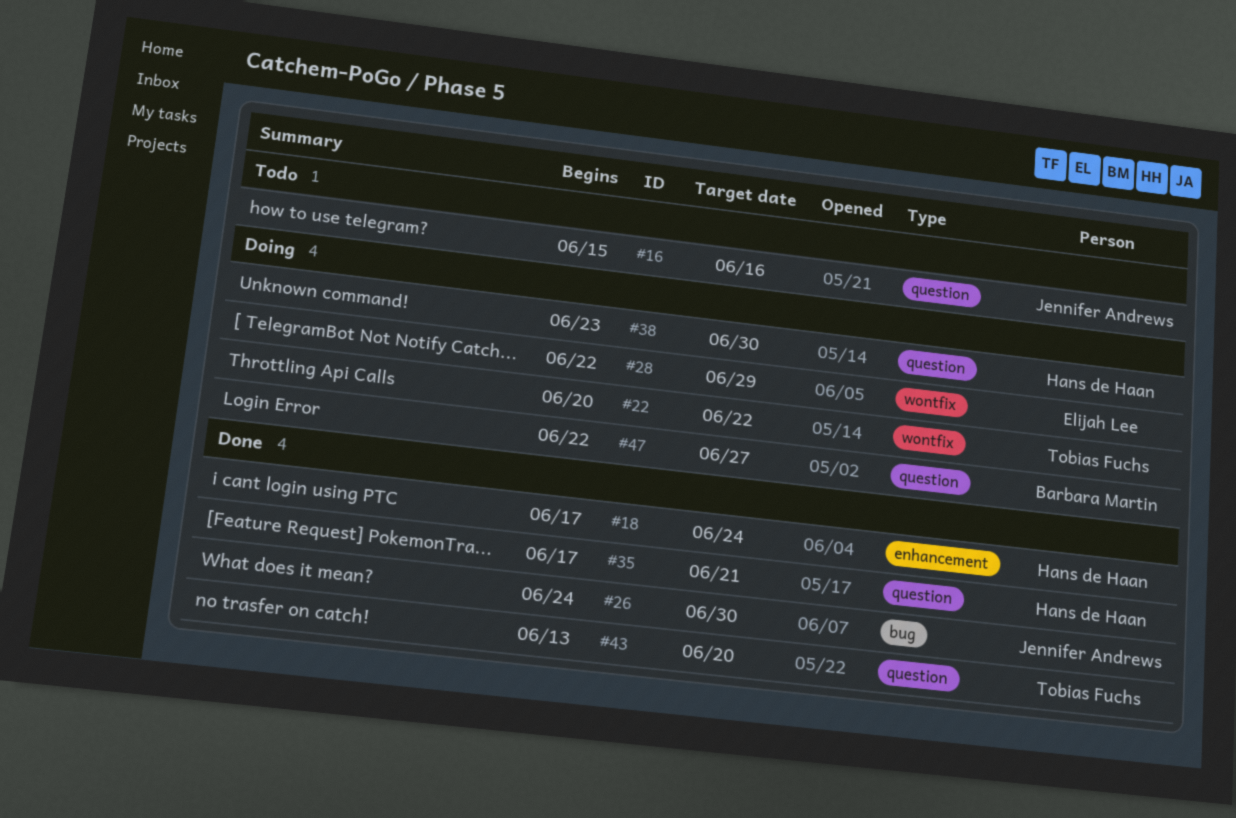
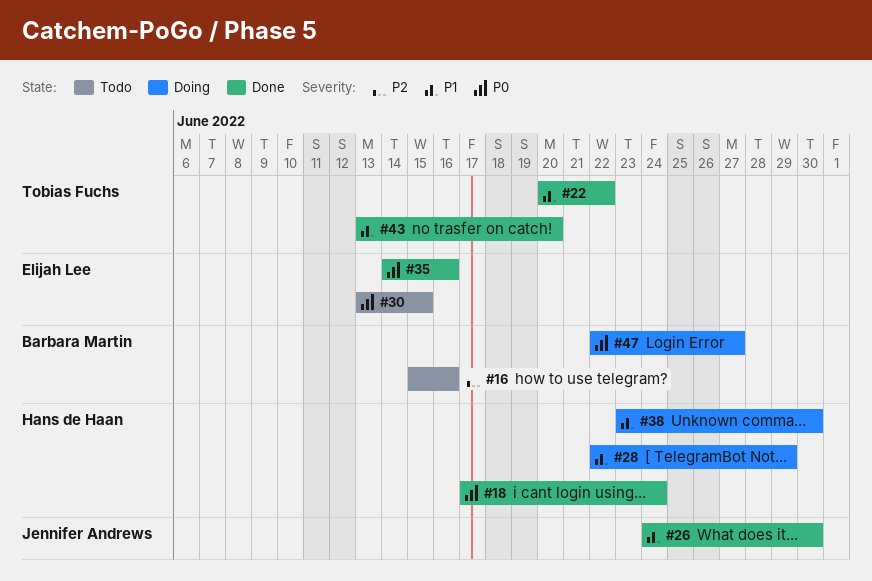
#16, owner: Jennifer Andrews -> Barbara Martin
#22, status: Doing -> Done
#28, owner: Elijah Lee -> Hans de Haan
#30: none -> present
#35, owner: Hans de Haan -> Elijah Lee
#35, start: Jun 17 -> Jun 14
#35, due: Jun 21 -> Jun 16

